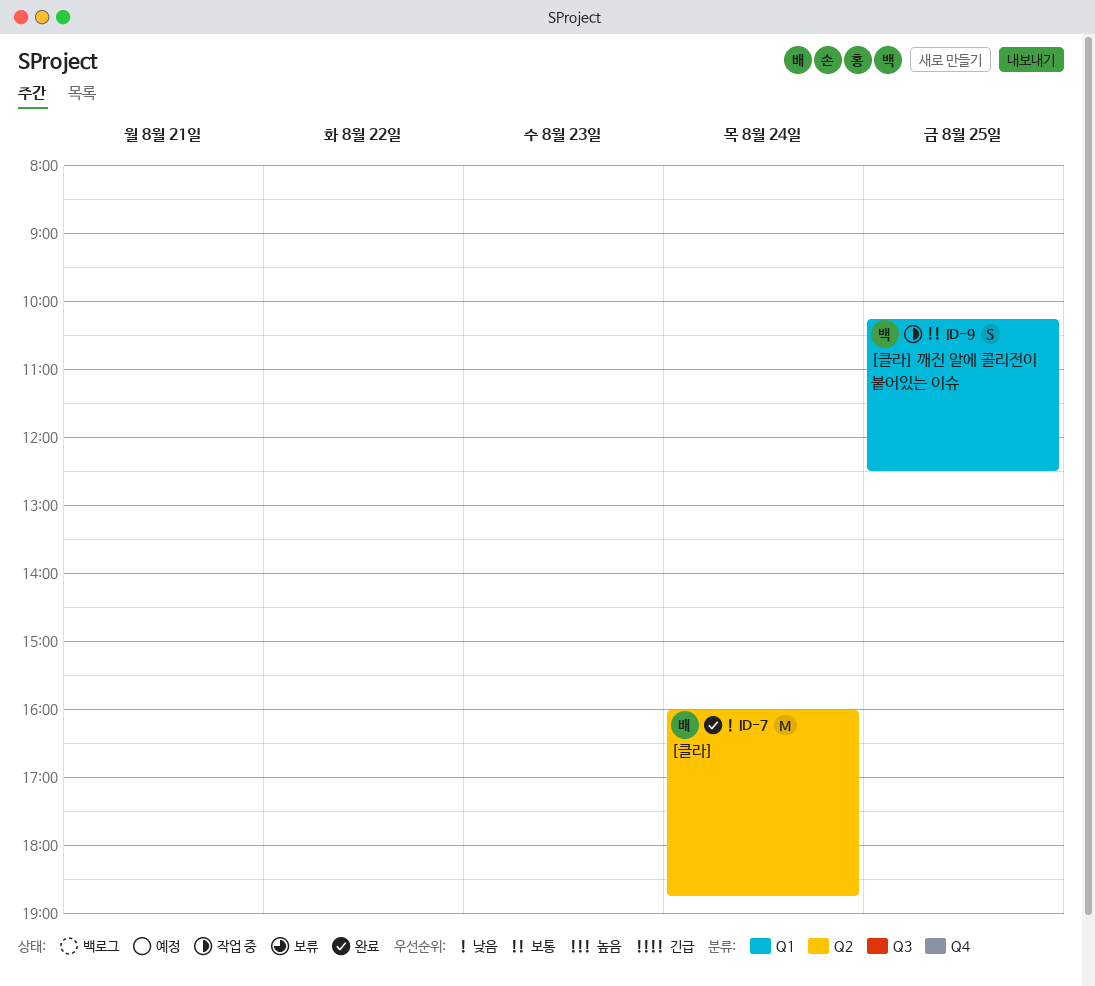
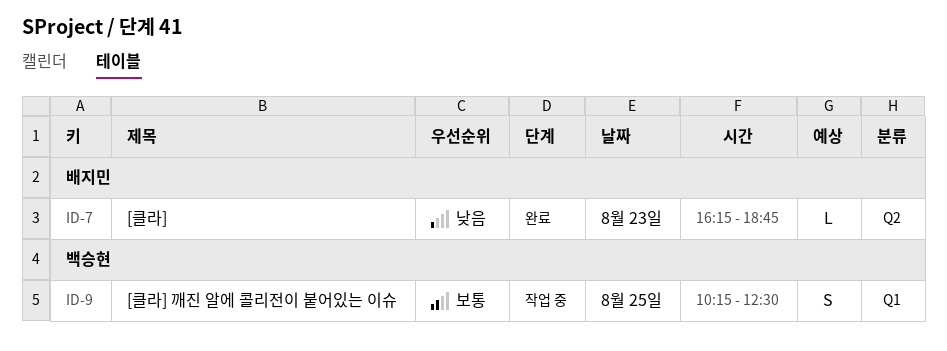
ID-7, estimate: M -> L
ID-7, day: Aug 24 -> Aug 23
ID-7, begins: 16:00 -> 16:15

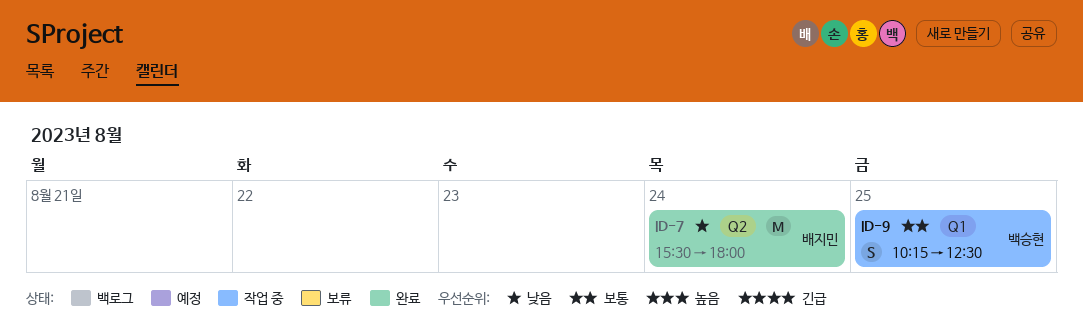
ID-7, estimate: L -> M
ID-7, day: Aug 23 -> Aug 24
ID-7, begins: 16:15 -> 15:30
ID-7, ends: 18:45 -> 18:00

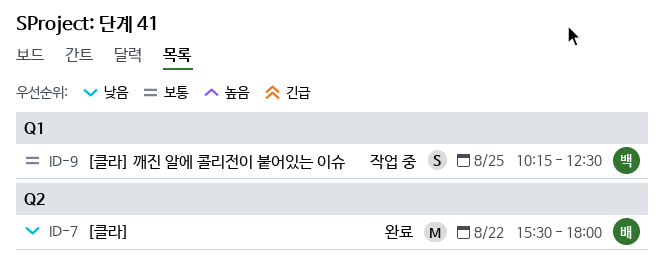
ID-7, day: Aug 24 -> Aug 22

